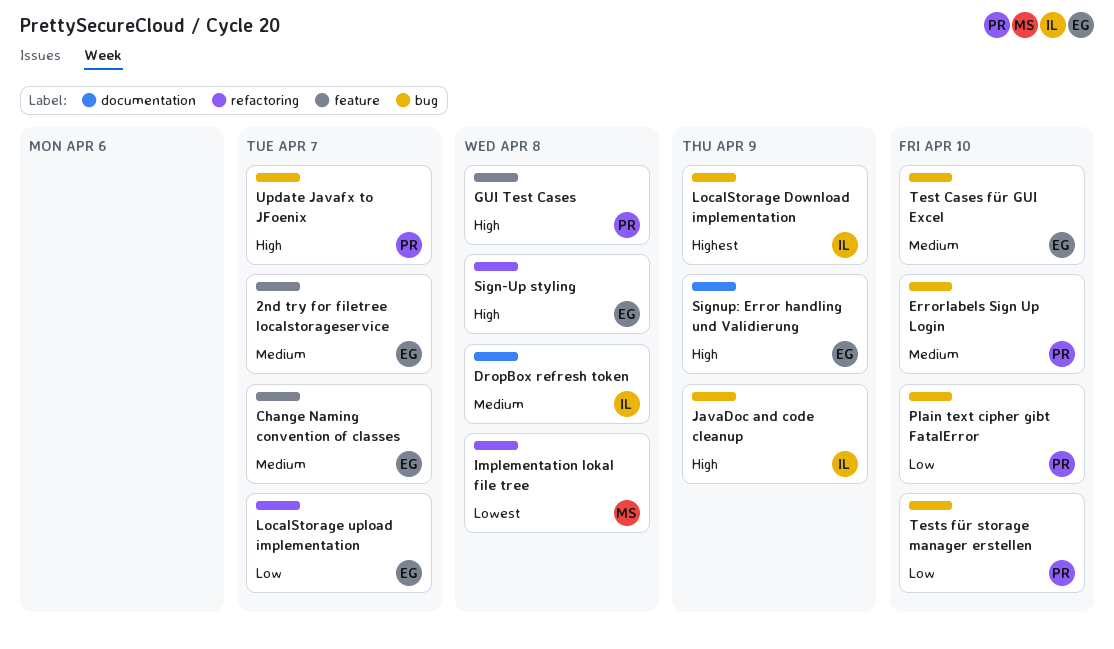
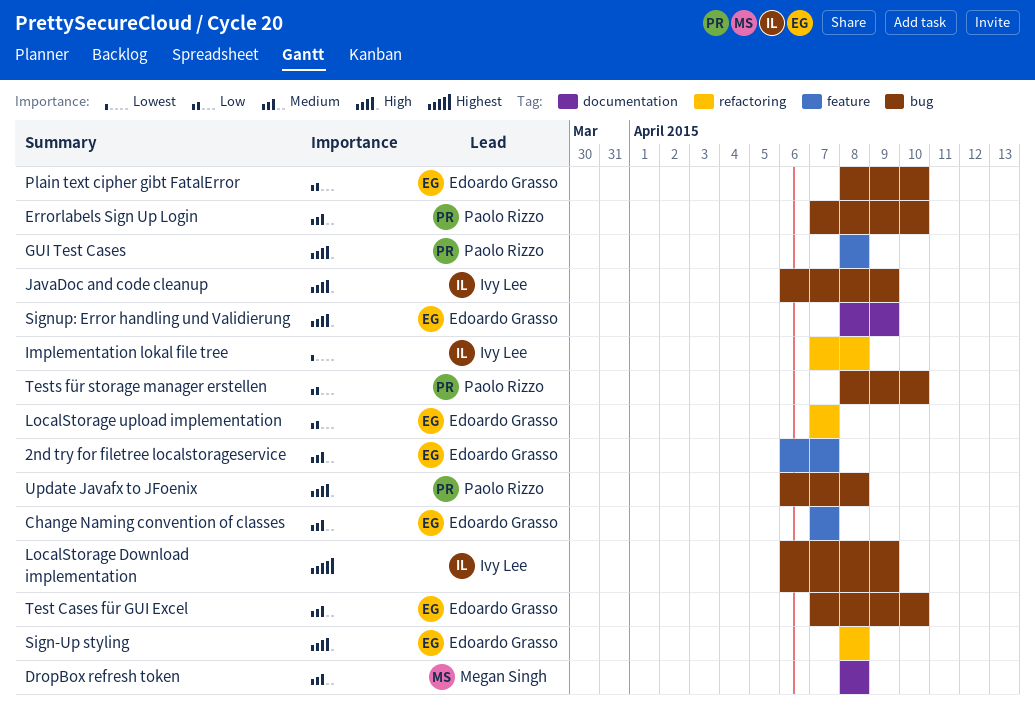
DropBox refresh token, owner: Ivy Lee -> Megan Singh
Implementation lokal file tree, owner: Megan Singh -> Ivy Lee
Plain text cipher gibt FatalError, owner: Paolo Rizzo -> Edoardo Grasso
Update Javafx to JFoenix, due: Apr 7 -> Apr 8

